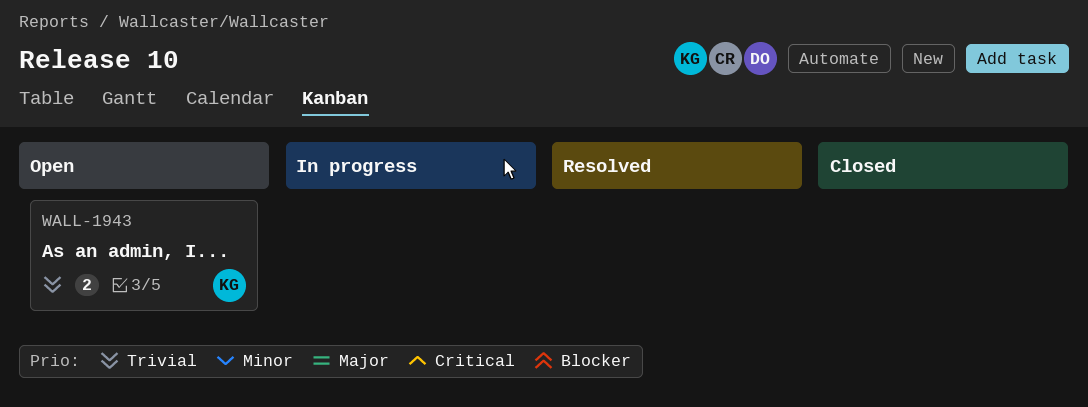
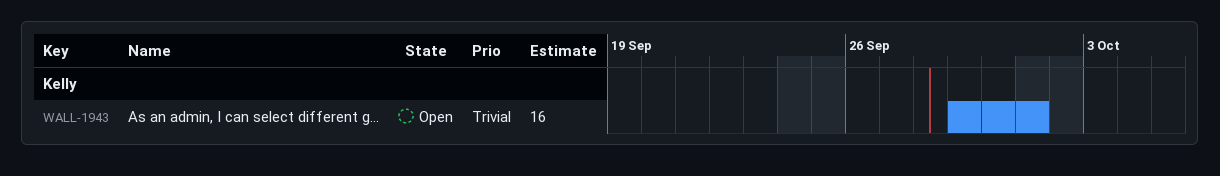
WALL-1943, estimate: 2 -> 16

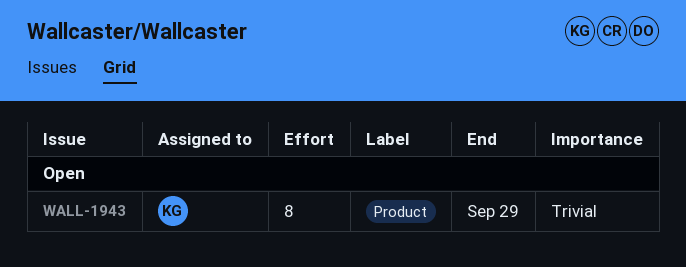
WALL-1943, estimate: 16 -> 8
WALL-1943, due: Oct 1 -> Sep 29

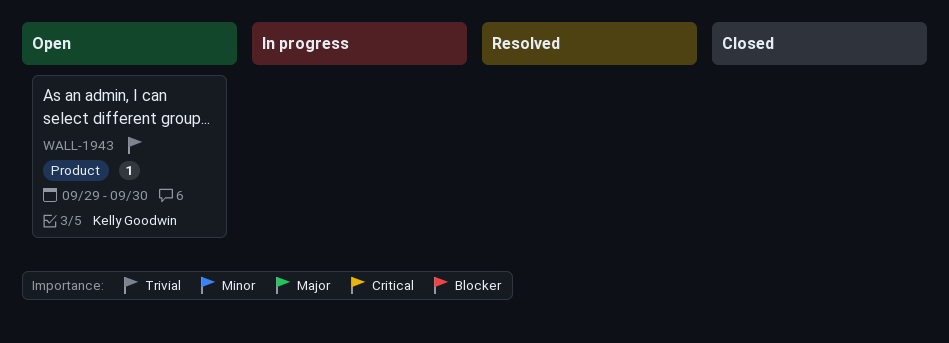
WALL-1943, estimate: 8 -> 1
WALL-1943, due: Sep 29 -> Sep 30

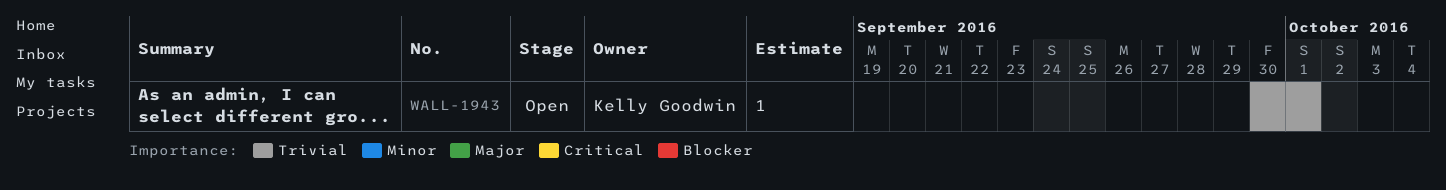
WALL-1943, start: Sep 29 -> Sep 30
WALL-1943, due: Sep 30 -> Oct 1

